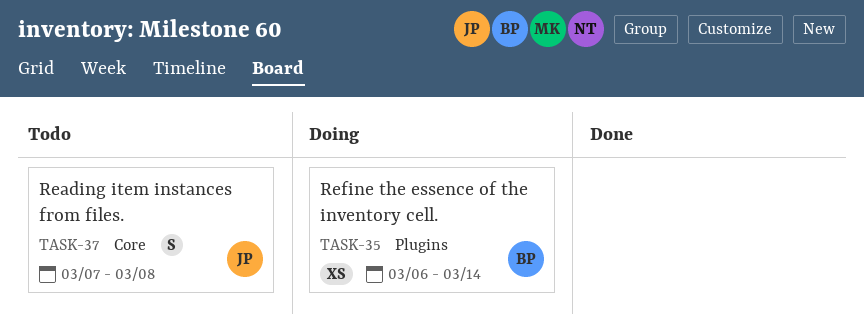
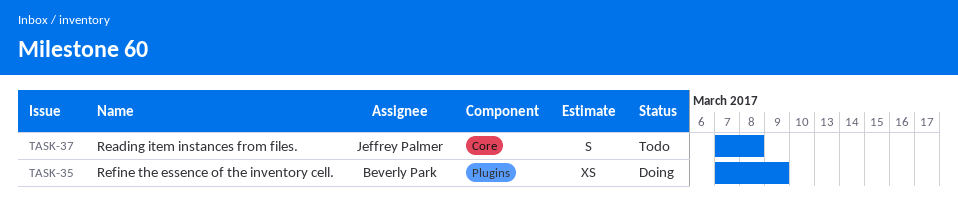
TASK-35, start: Mar 6 -> Mar 7
TASK-35, due: Mar 14 -> Mar 9

